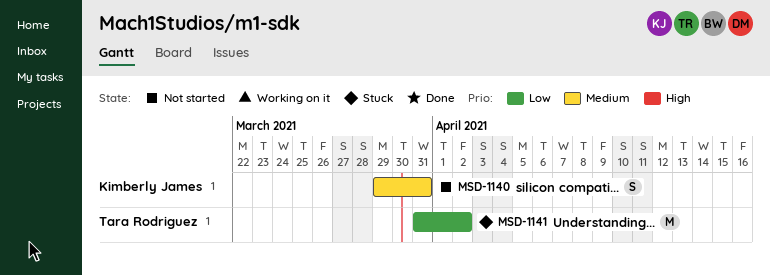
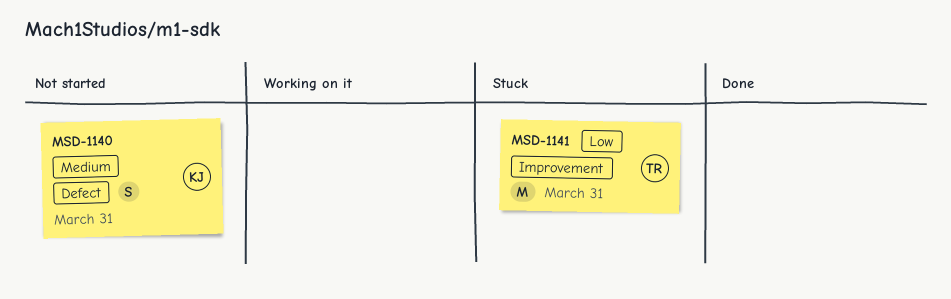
MSD-1141, due: Apr 2 -> Mar 31

